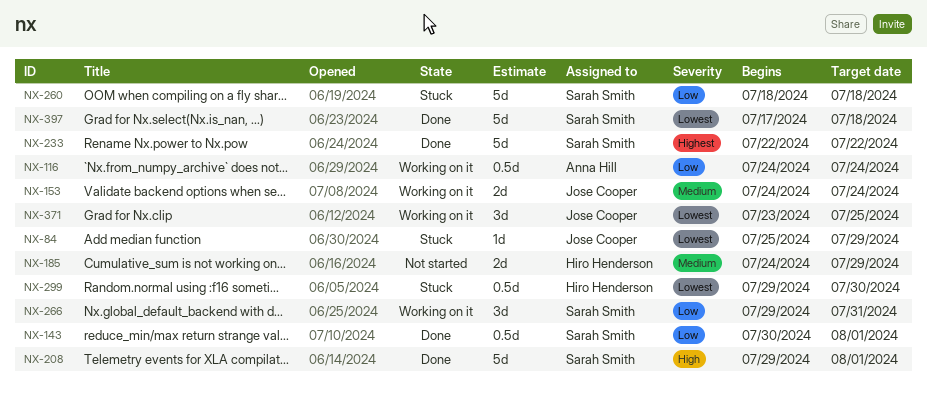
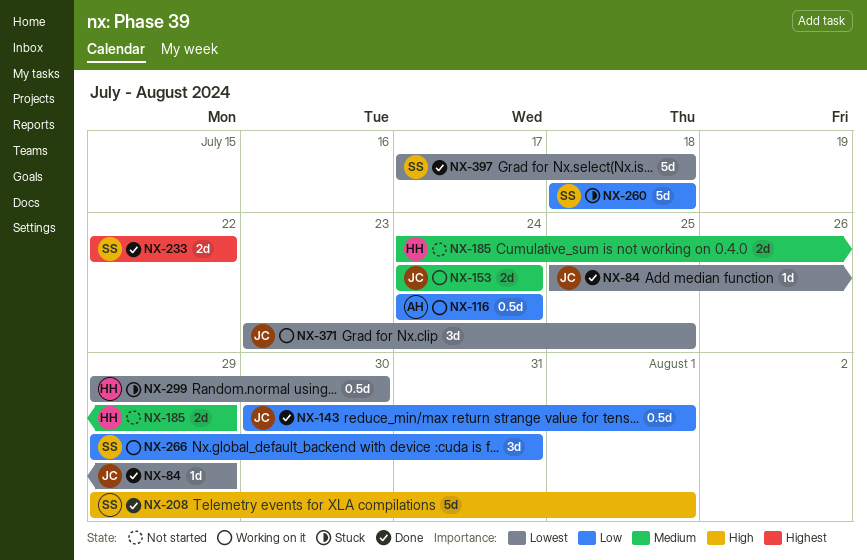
NX-84, status: Stuck -> Done
NX-143, owner: Sarah Smith -> Jose Cooper
NX-233, estimate: 5d -> 2d

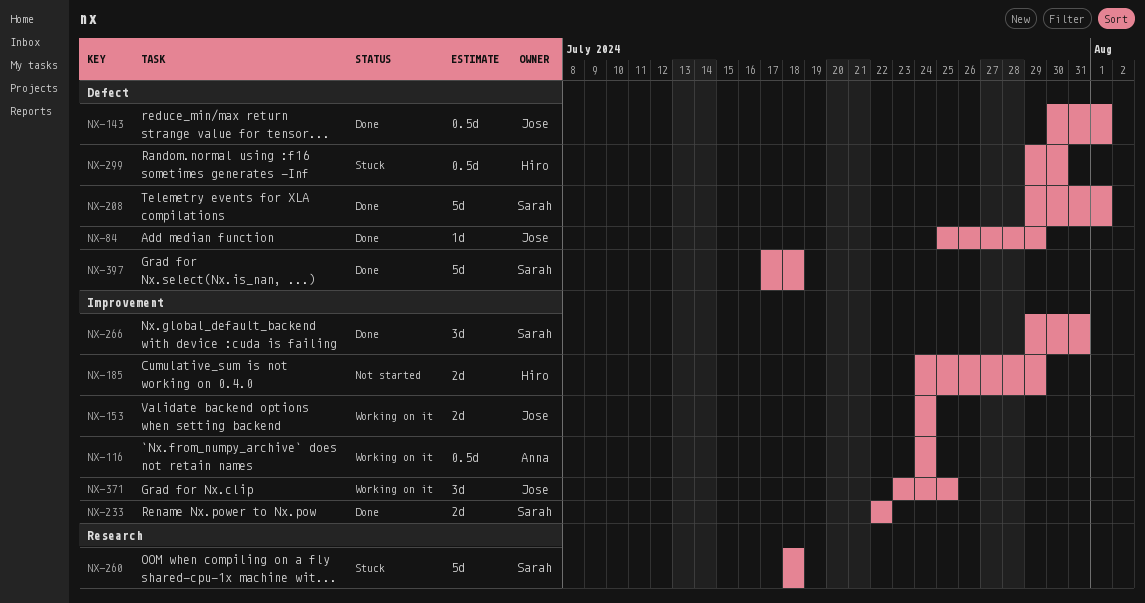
NX-266, status: Working on it -> Done

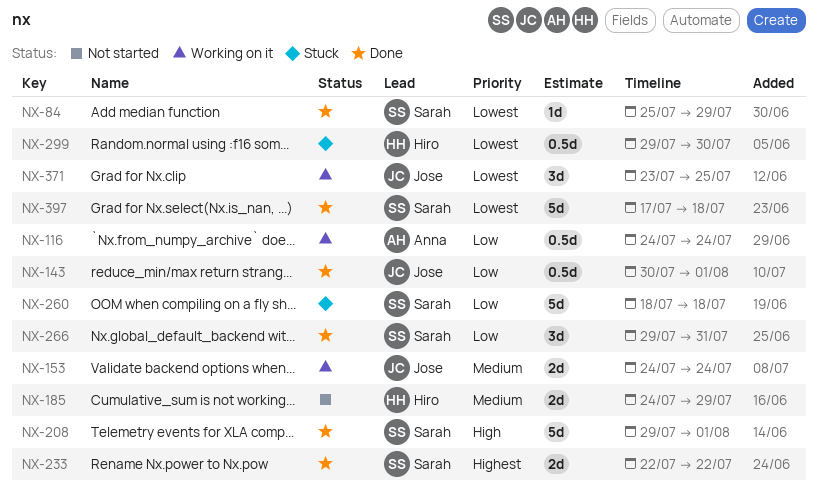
NX-84, owner: Jose -> Sarah

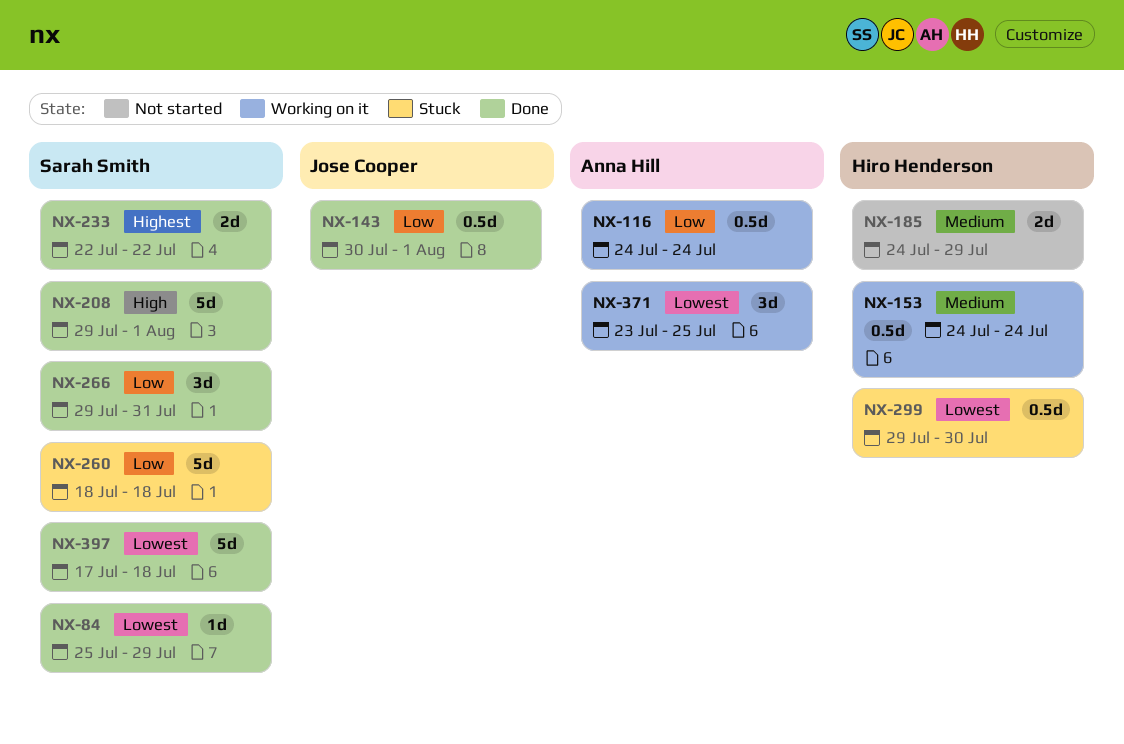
NX-153, owner: Jose Cooper -> Hiro Henderson
NX-153, estimate: 2d -> 0.5d
NX-371, owner: Jose Cooper -> Anna Hill

